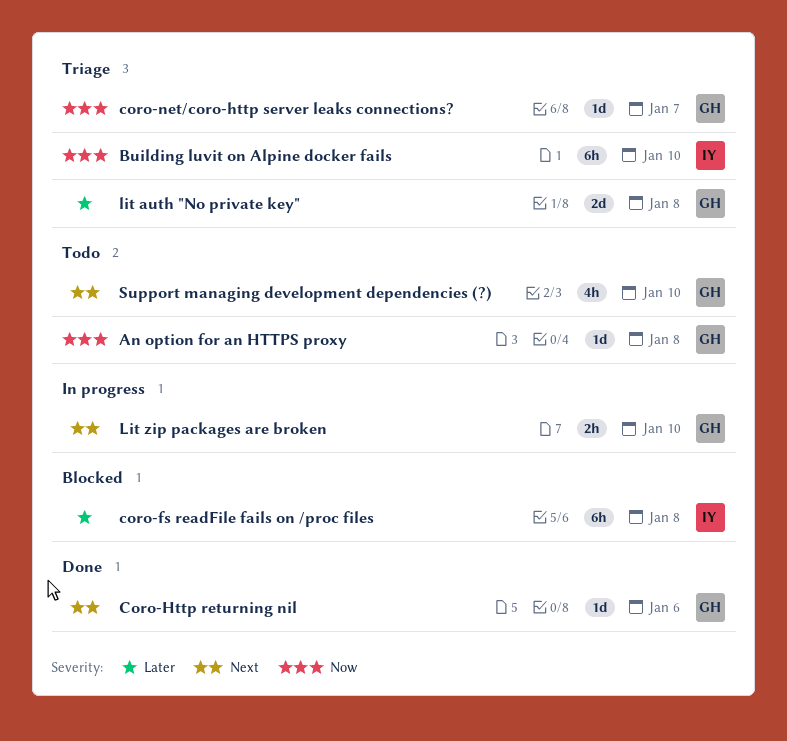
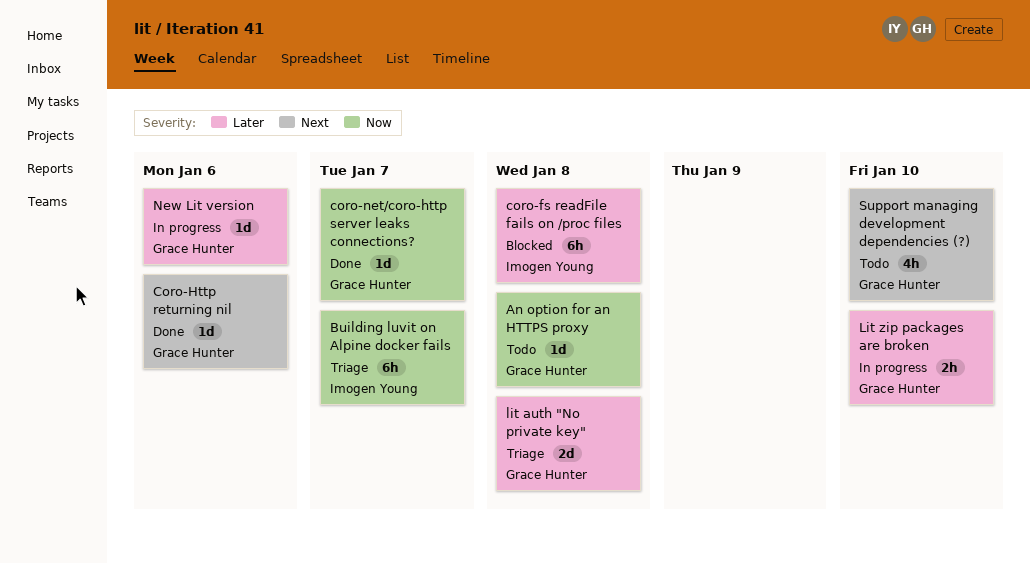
Building luvit on Alpine docker fails, due: Jan 10 -> Jan 7
coro-net/coro-http server leaks connections?, status: Triage -> Done
Lit zip packages are broken, priority: Next -> Later
New Lit version: none -> present

